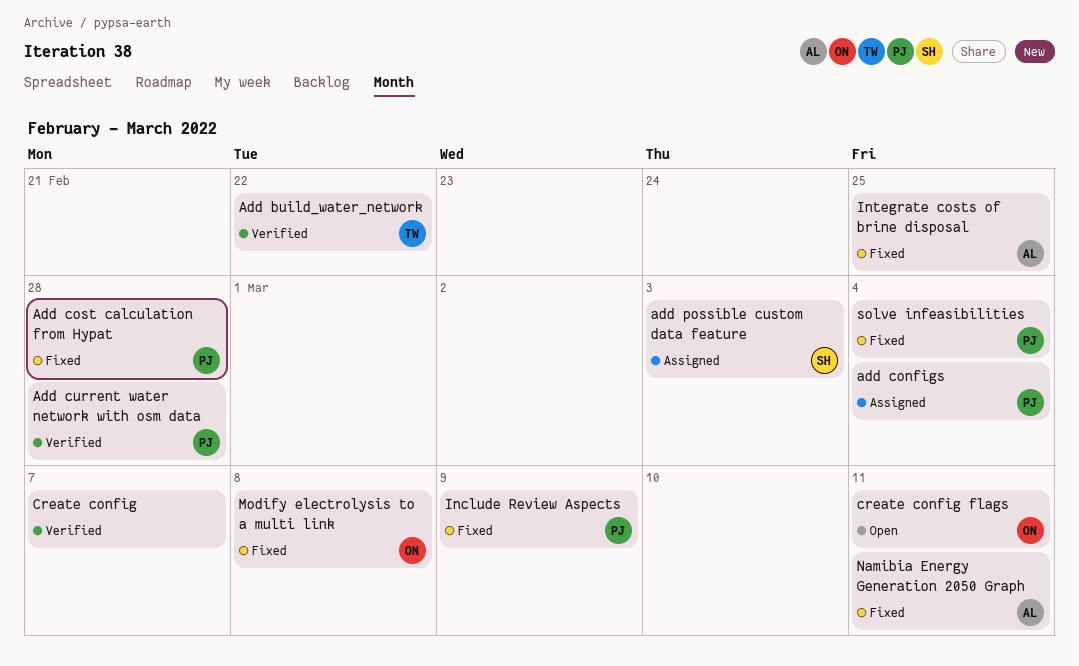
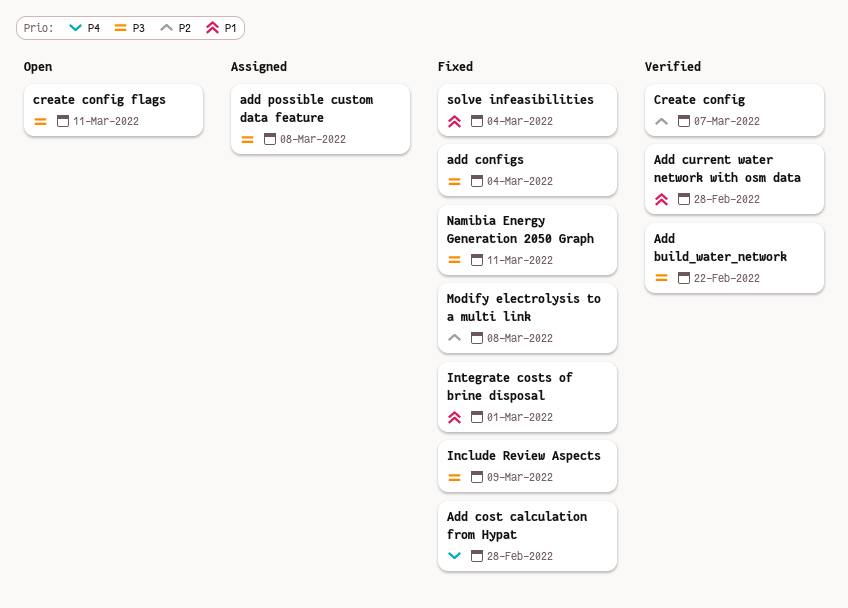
add configs, status: Assigned -> Fixed
add possible custom data feature, due: Mar 3 -> Mar 8
Integrate costs of brine disposal, due: Feb 25 -> Mar 1

